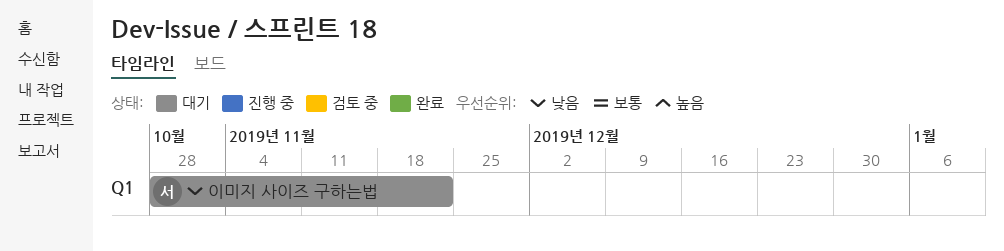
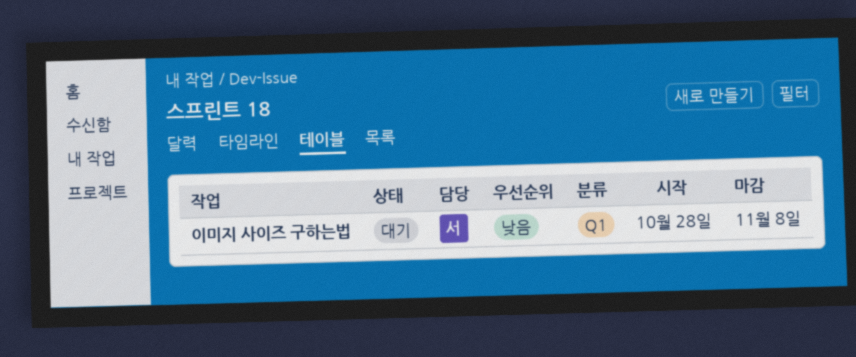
이미지 사이즈 구하는법, due: Nov 22 -> Nov 8

